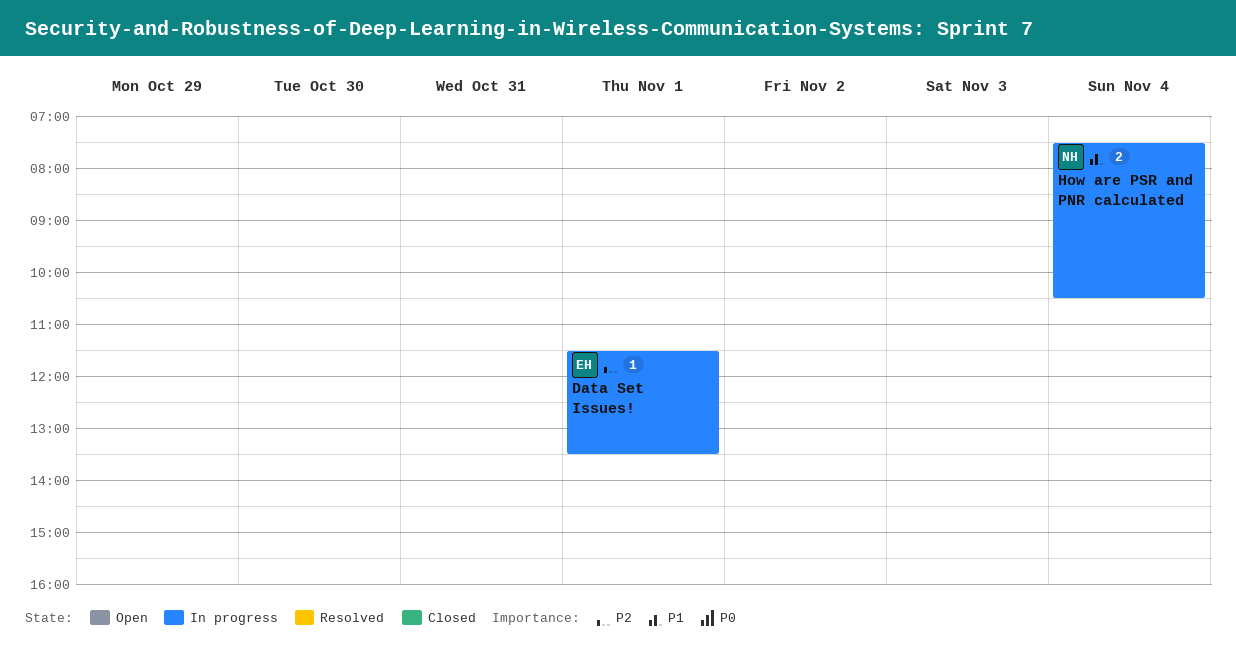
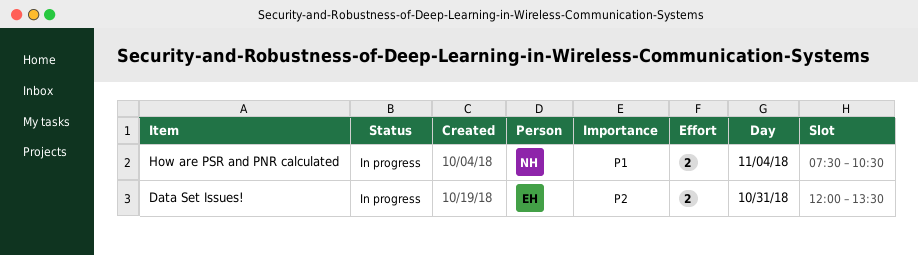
Data Set Issues!, estimate: 1 -> 2
Data Set Issues!, day: Nov 1 -> Oct 31
Data Set Issues!, begins: 11:30 -> 12:00

